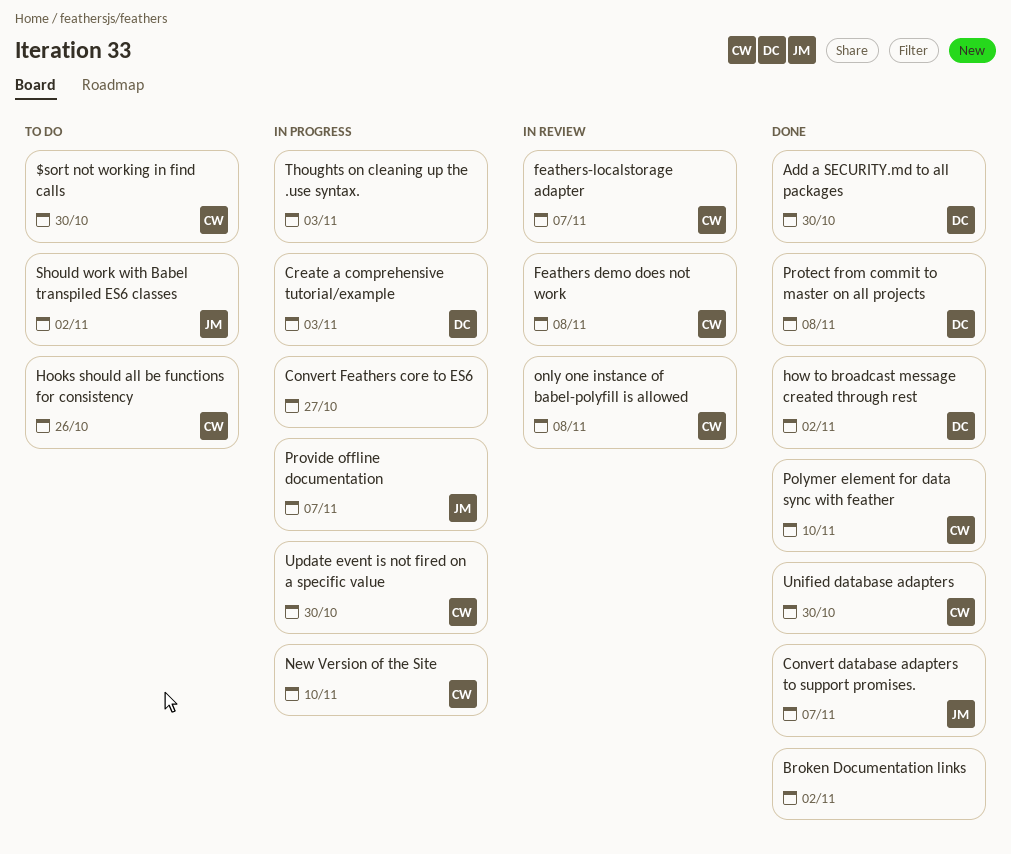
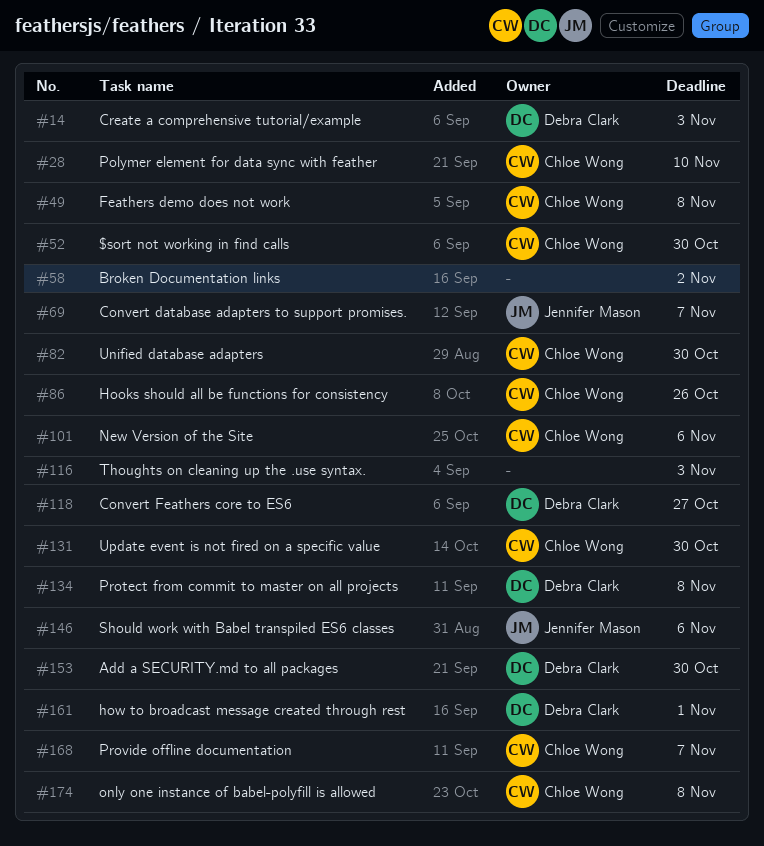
Convert Feathers core to ES6, owner: none -> Debra Clark
feathers-localstorage adapter: present -> none
how to broadcast message created through rest, due: Nov 2 -> Nov 1
New Version of the Site, due: Nov 10 -> Nov 6
Provide offline documentation, owner: Jennifer Mason -> Chloe Wong
Should work with Babel transpiled ES6 classes, due: Nov 2 -> Nov 6

